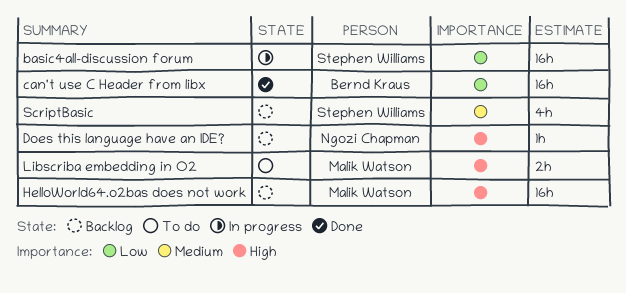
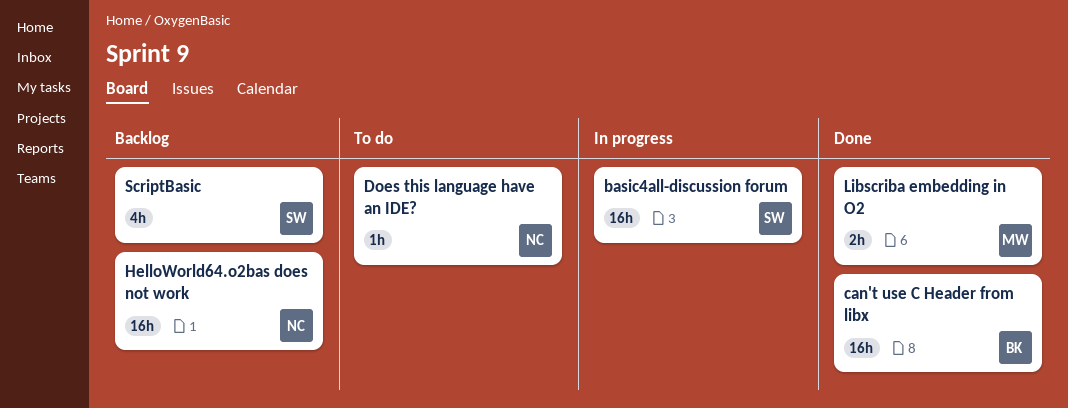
Does this language have an IDE?, status: Backlog -> To do
HelloWorld64.o2bas does not work, owner: Malik Watson -> Ngozi Chapman
Libscriba embedding in O2, status: To do -> Done

